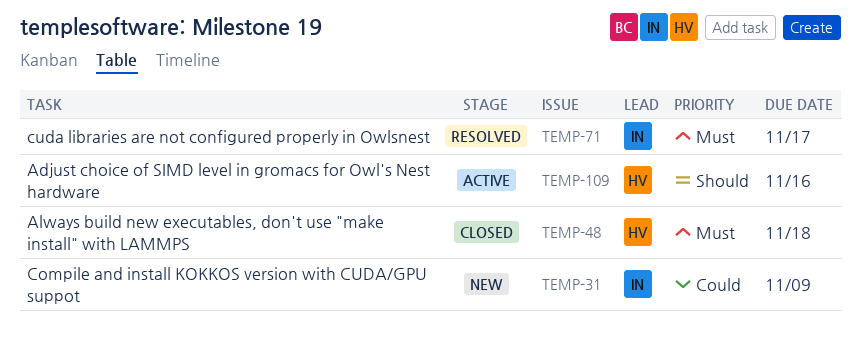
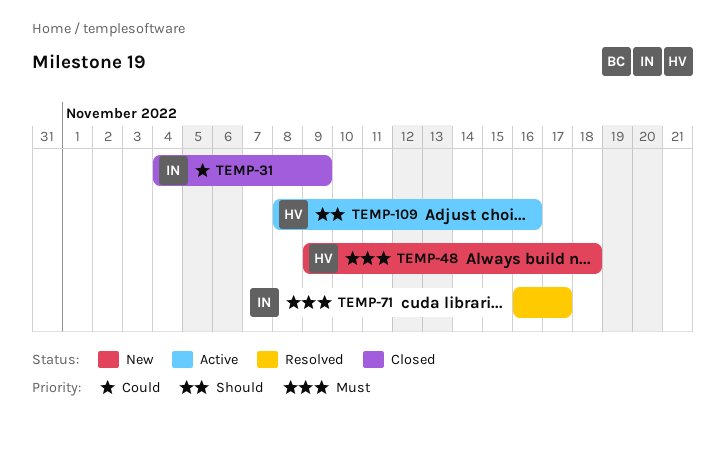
TEMP-31, status: New -> Closed
TEMP-48, status: Closed -> New

